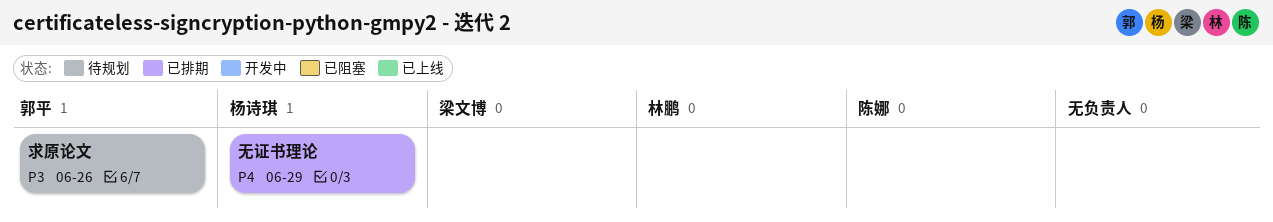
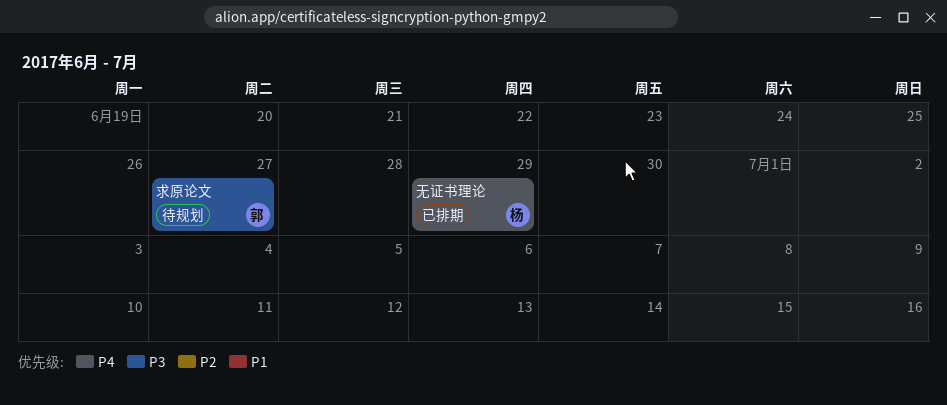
求原论文, due: Jun 26 -> Jun 27

